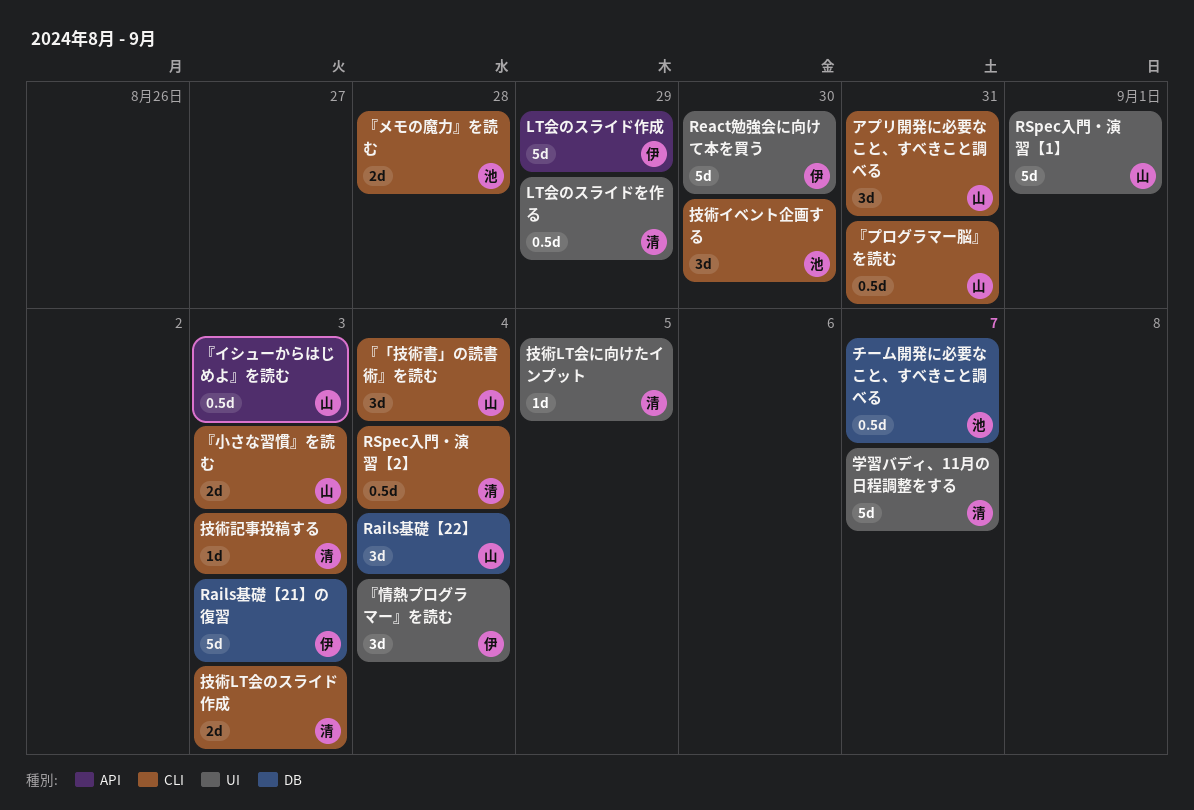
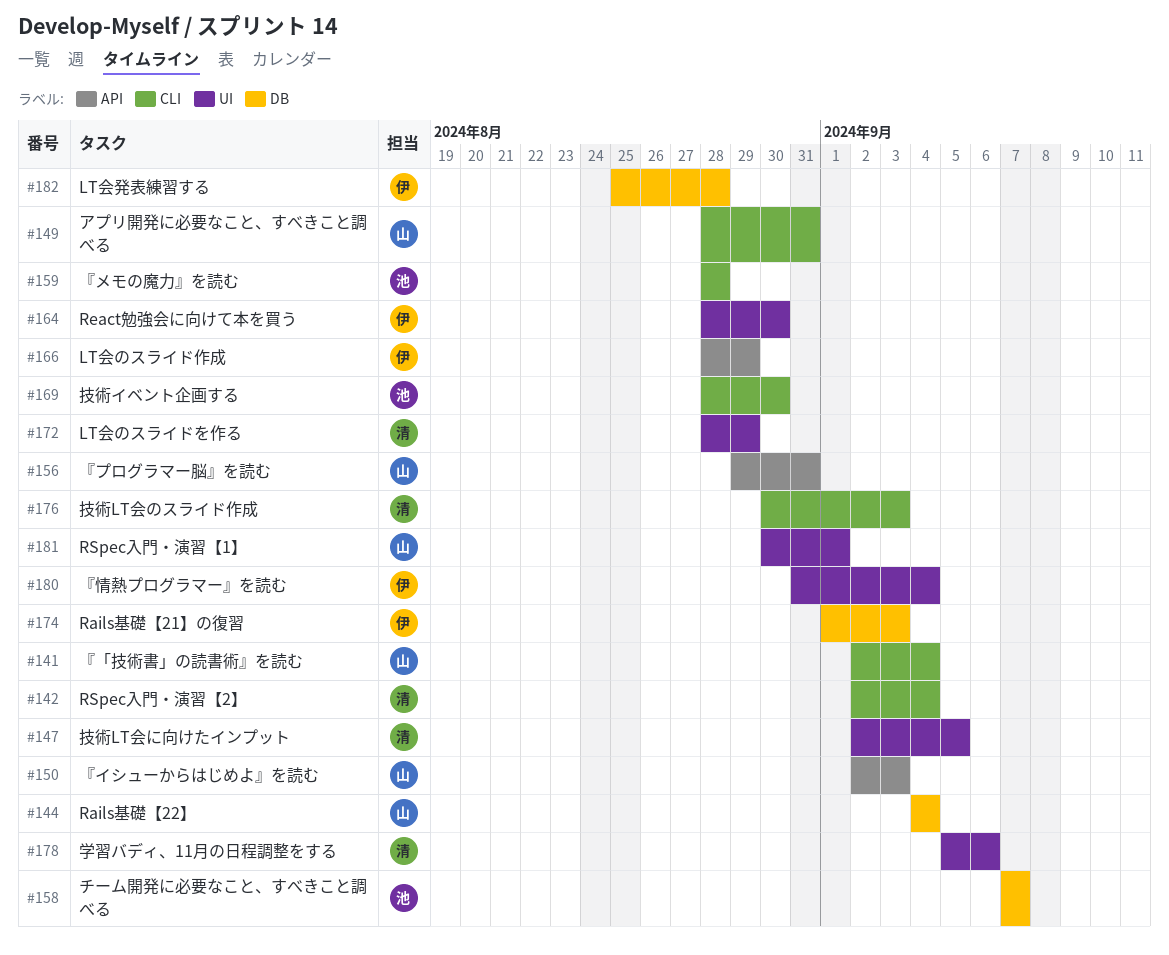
LT会発表練習する: none -> present
『プログラマー脳』を読む, label: CLI -> API
『小さな習慣』を読む: present -> none
学習バディ、11月の日程調整をする, due: Sep 7 -> Sep 6
技術記事投稿する: present -> none

